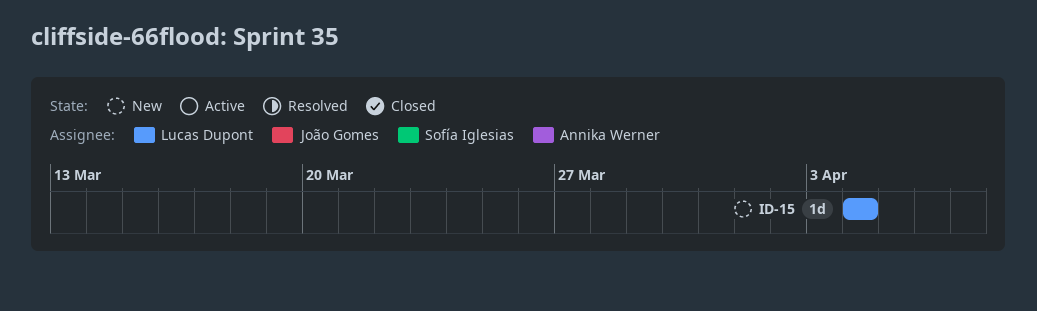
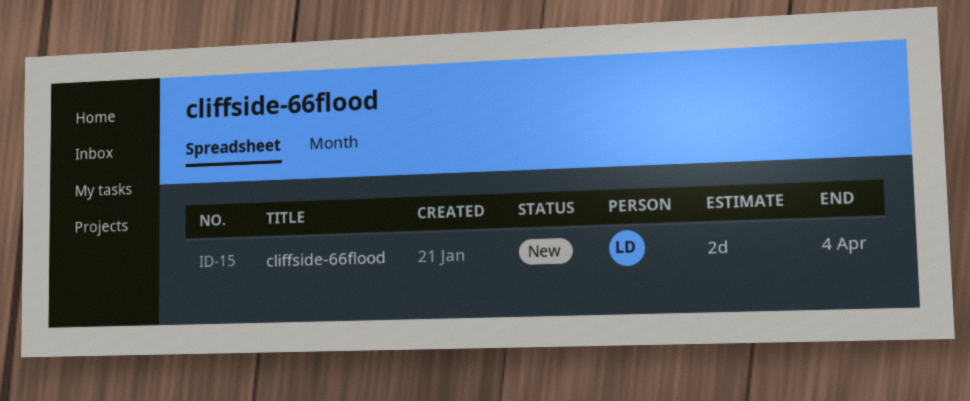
ID-15, estimate: 1d -> 2d

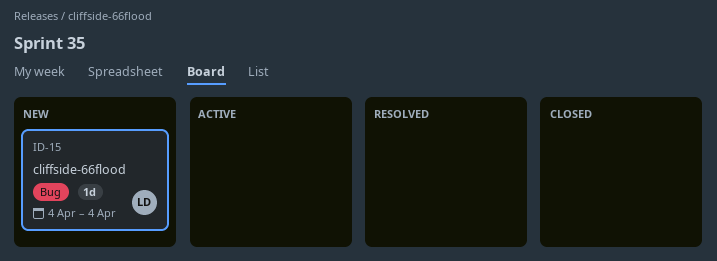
ID-15, estimate: 2d -> 1d

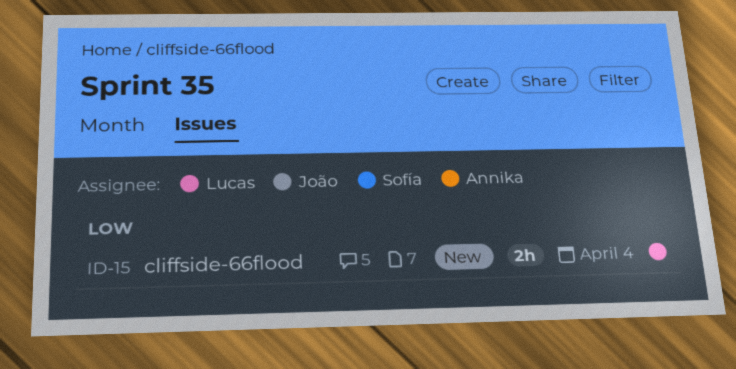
ID-15, estimate: 1d -> 2h

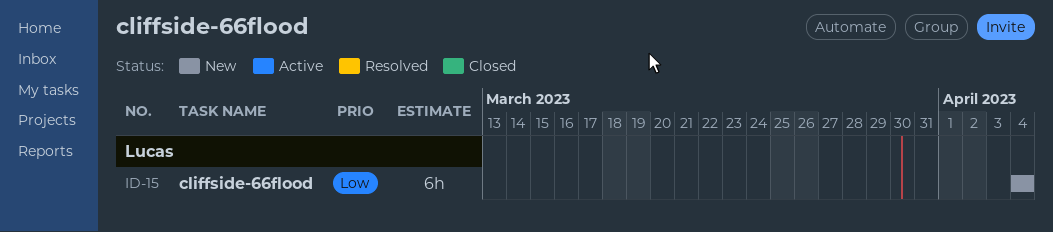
ID-15, estimate: 2h -> 6h

